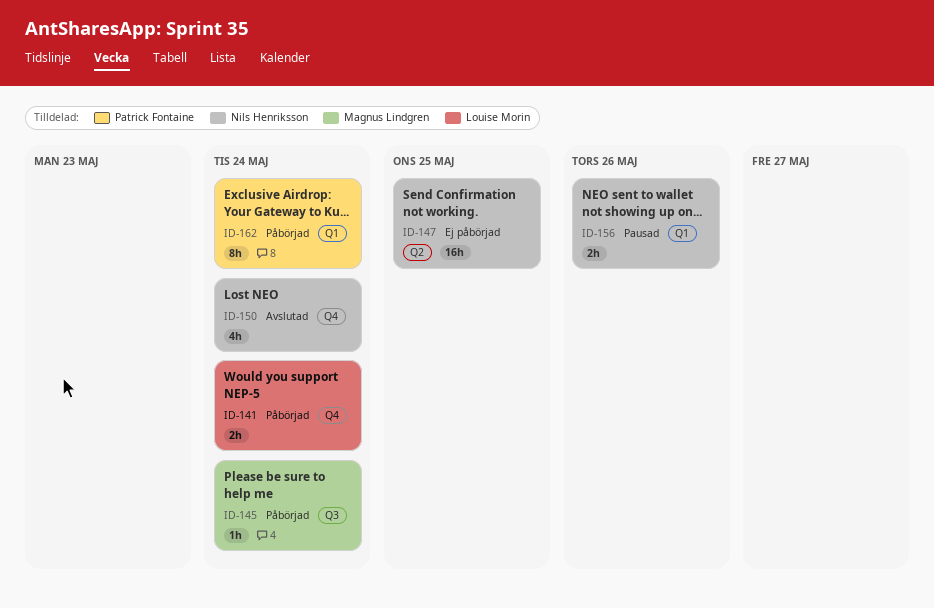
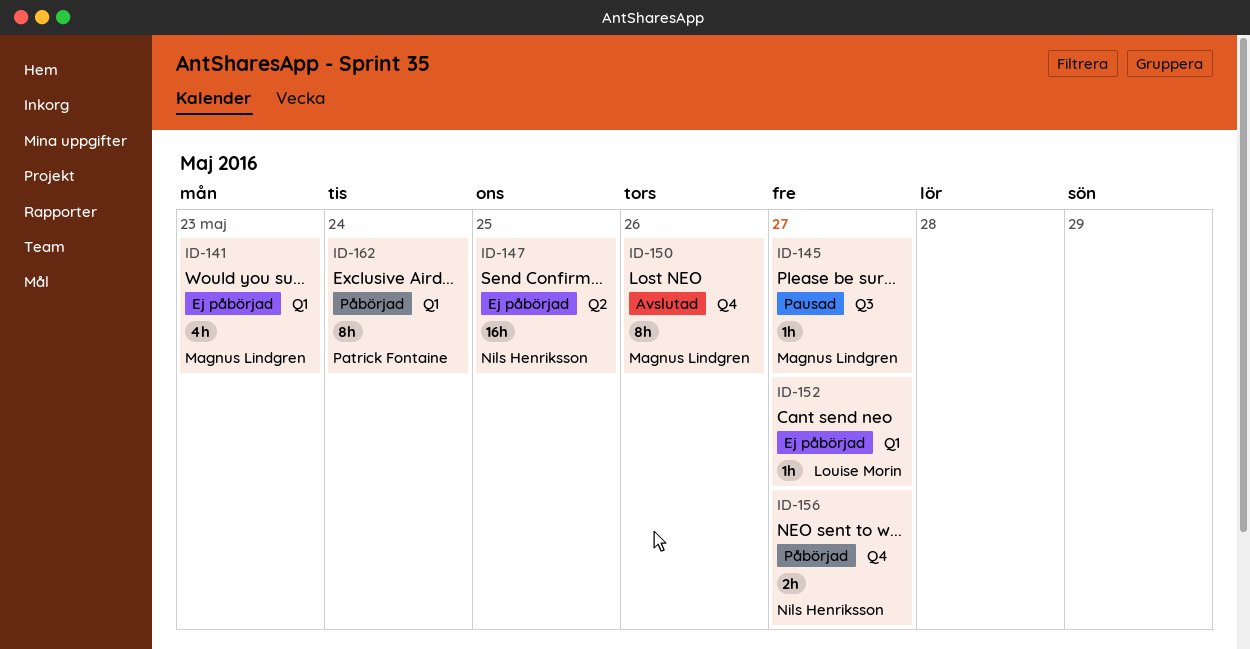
ID-141, status: Påbörjad -> Ej påbörjad
ID-141, owner: Louise Morin -> Magnus Lindgren
ID-141, label: Q4 -> Q1
ID-141, estimate: 2h -> 4h
ID-141, due: May 24 -> May 23
ID-145, status: Påbörjad -> Pausad
ID-145, due: May 24 -> May 27
ID-150, owner: Nils Henriksson -> Magnus Lindgren
ID-150, estimate: 4h -> 8h
ID-150, due: May 24 -> May 26
ID-152: none -> present
ID-156, status: Pausad -> Påbörjad
ID-156, label: Q1 -> Q4
ID-156, due: May 26 -> May 27

